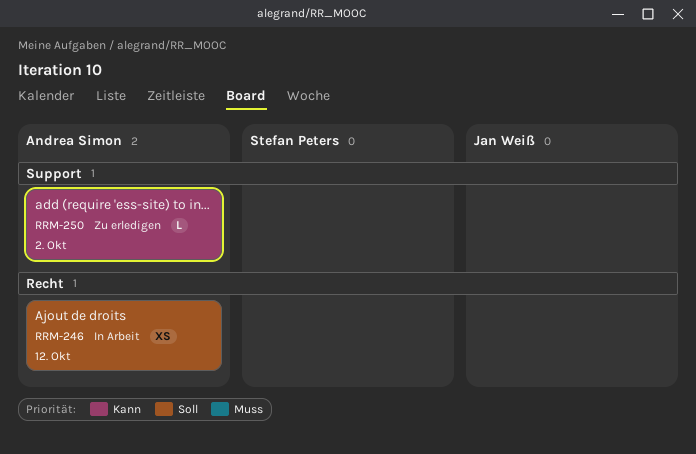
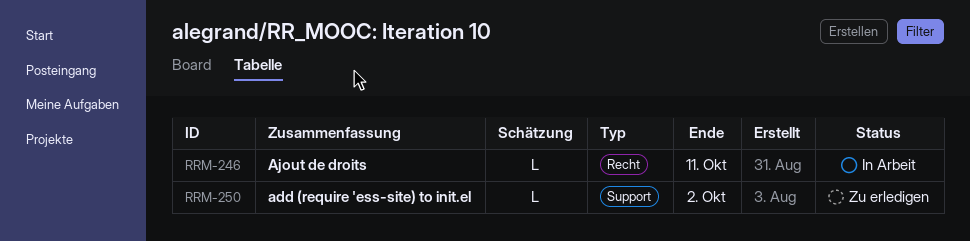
RRM-246, estimate: XS -> L
RRM-246, due: Oct 12 -> Oct 11

